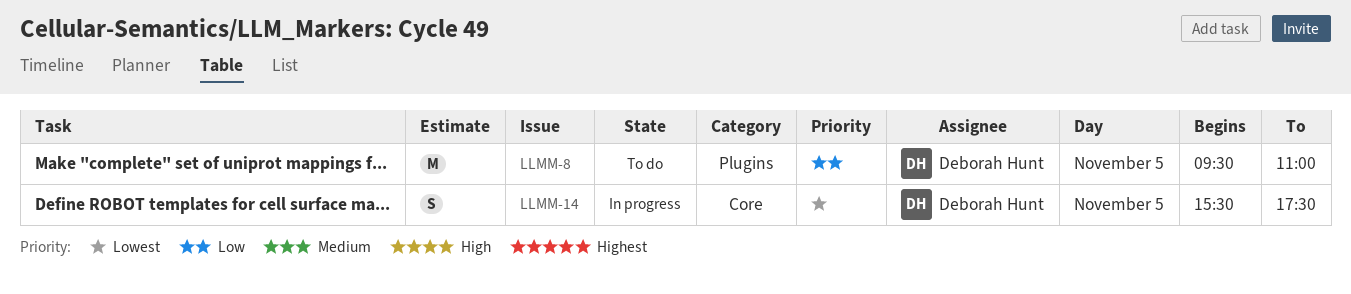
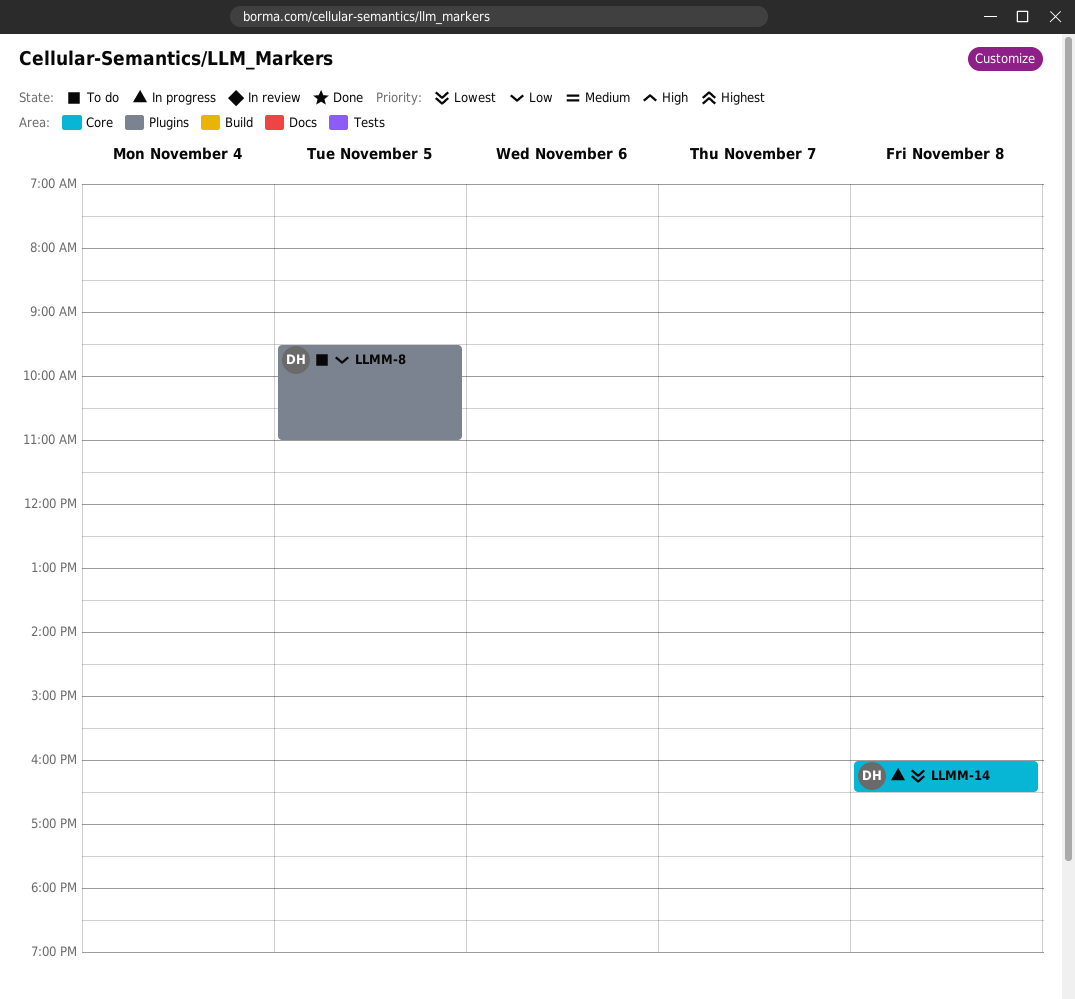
LLMM-14, day: Nov 5 -> Nov 8
LLMM-14, begins: 15:30 -> 16:00
LLMM-14, ends: 17:30 -> 16:30

